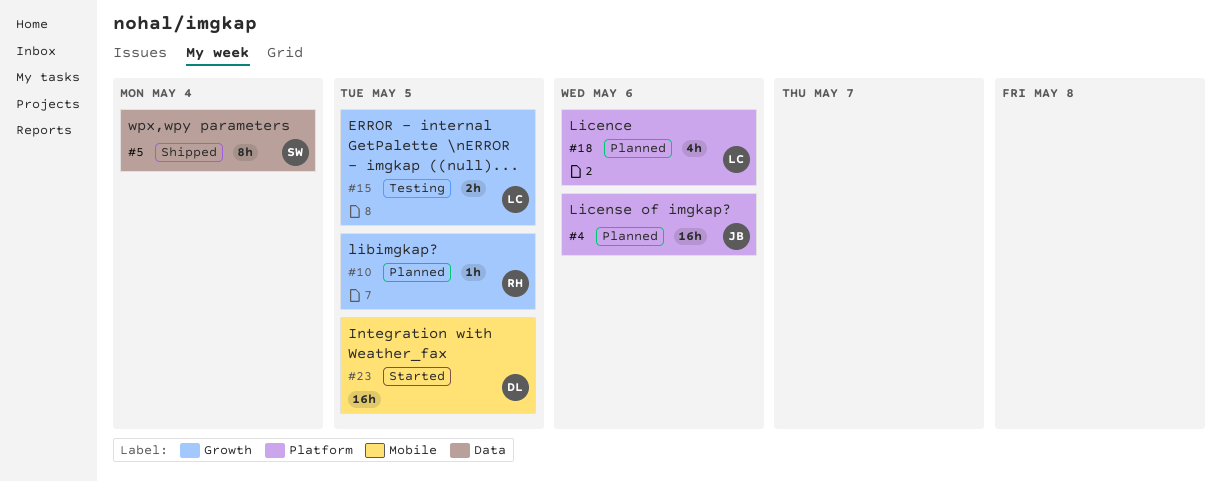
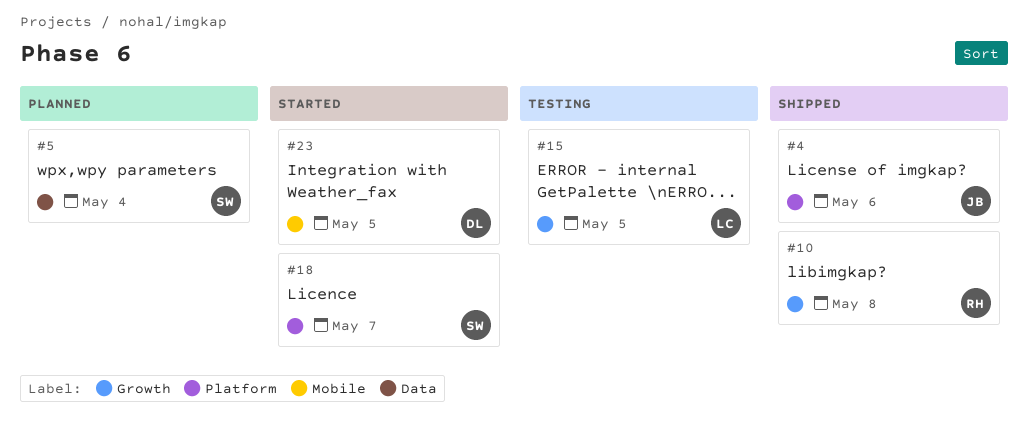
#4, status: Planned -> Shipped
#5, status: Shipped -> Planned
#10, status: Planned -> Shipped
#10, due: May 5 -> May 8
#18, status: Planned -> Started
#18, owner: LC -> SW
#18, due: May 6 -> May 7

